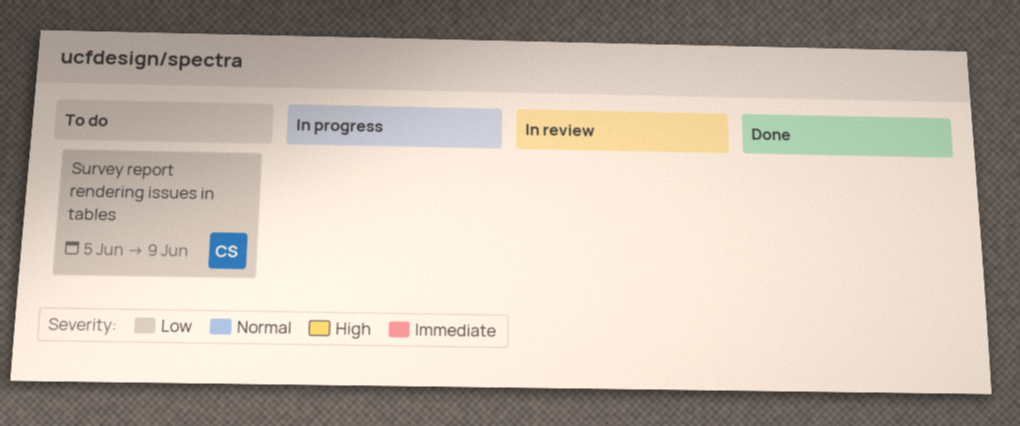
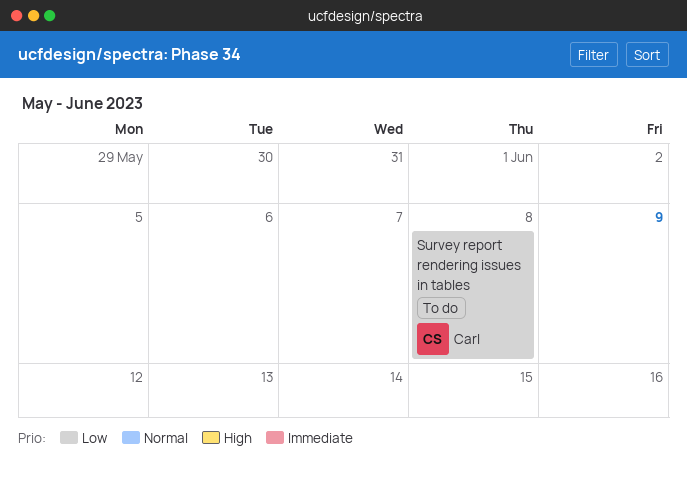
Survey report rendering issues in tables, due: Jun 9 -> Jun 8

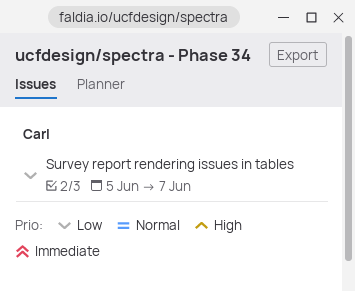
Survey report rendering issues in tables, due: Jun 8 -> Jun 7

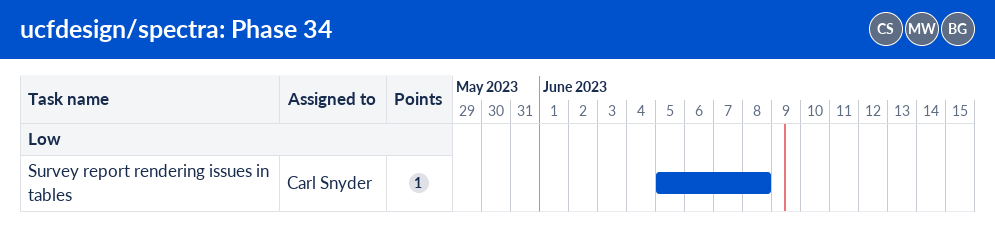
Survey report rendering issues in tables, due: Jun 7 -> Jun 8

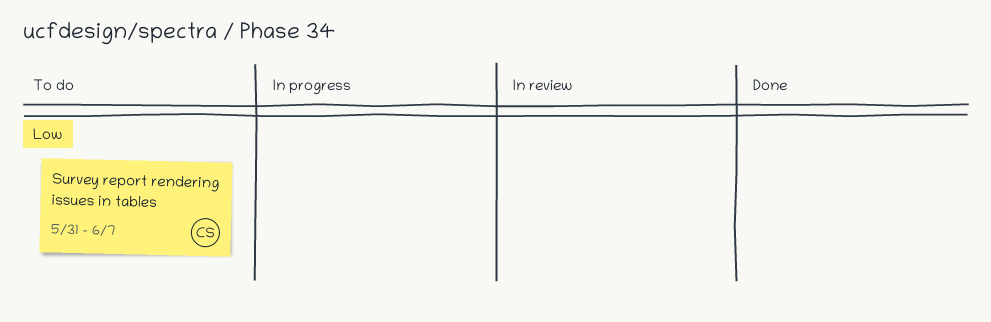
Survey report rendering issues in tables, start: Jun 5 -> May 31
Survey report rendering issues in tables, due: Jun 8 -> Jun 7

